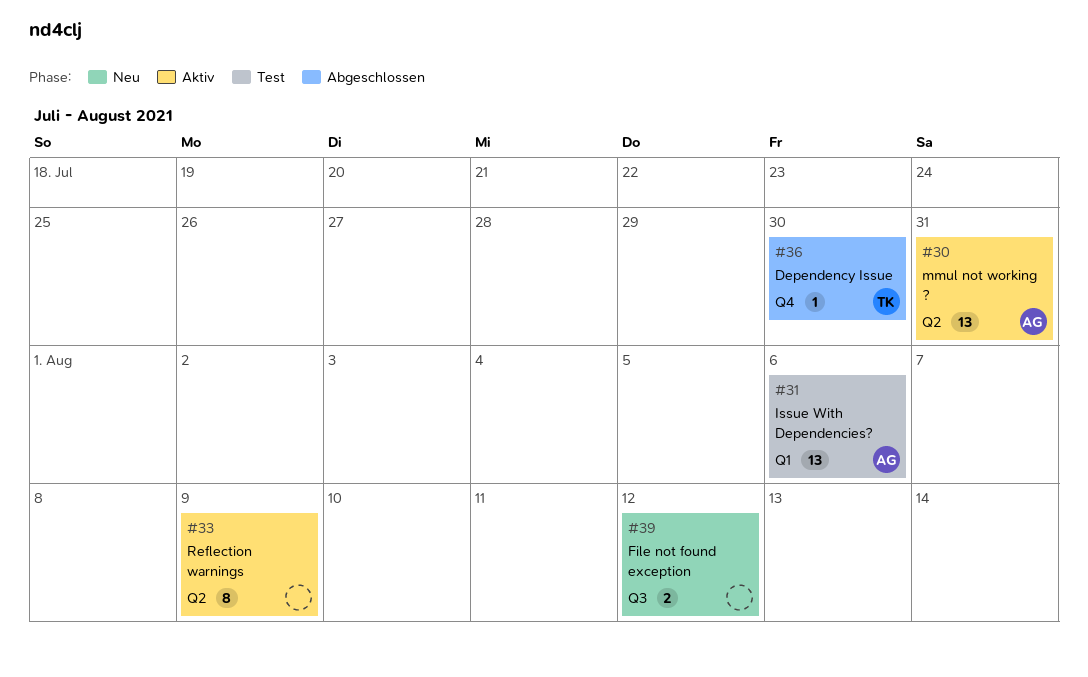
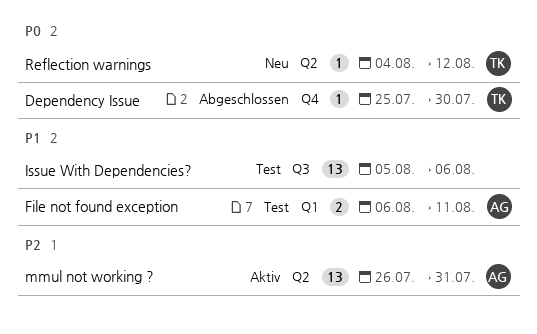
File not found exception, status: Neu -> Test
File not found exception, owner: none -> AG
File not found exception, label: Q3 -> Q1
File not found exception, due: Aug 12 -> Aug 11
Issue With Dependencies?, owner: AG -> none
Issue With Dependencies?, label: Q1 -> Q3
Reflection warnings, status: Aktiv -> Neu
Reflection warnings, owner: none -> TK
Reflection warnings, estimate: 8 -> 1
Reflection warnings, due: Aug 9 -> Aug 12

